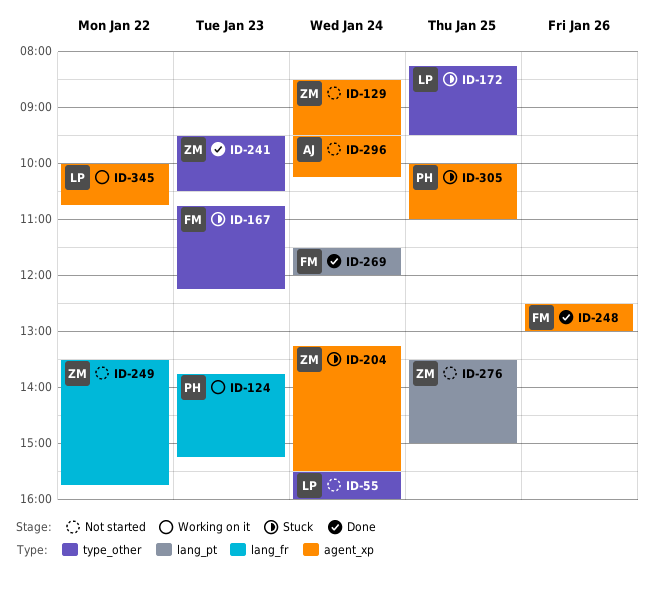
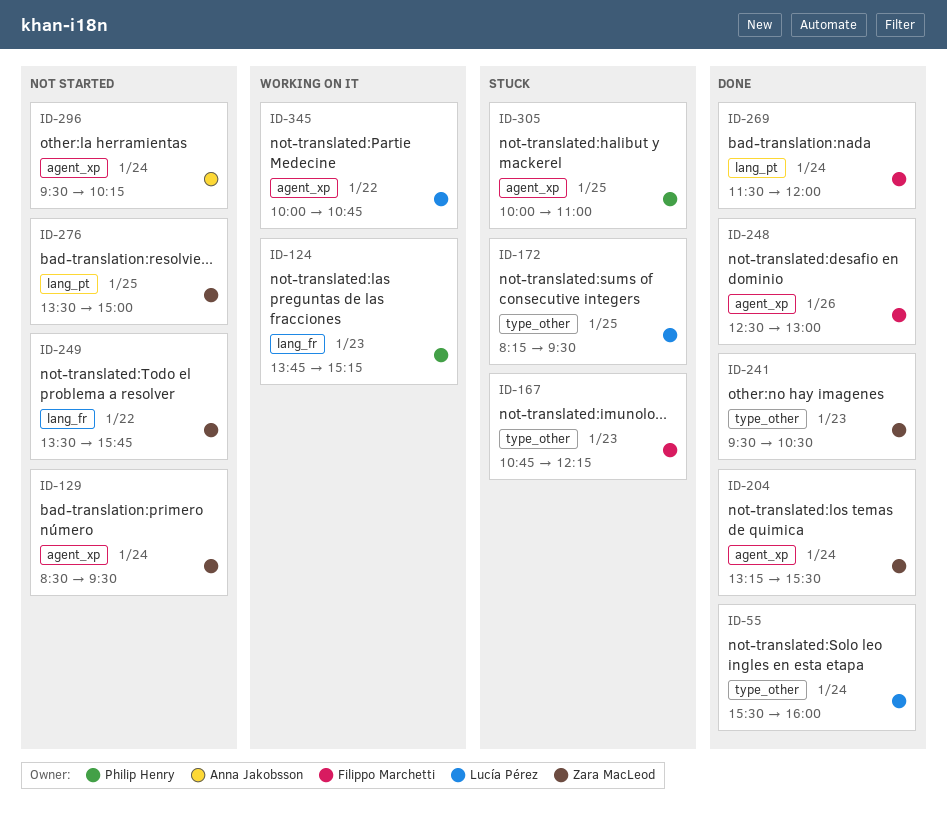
ID-55, status: Not started -> Done
ID-204, status: Stuck -> Done

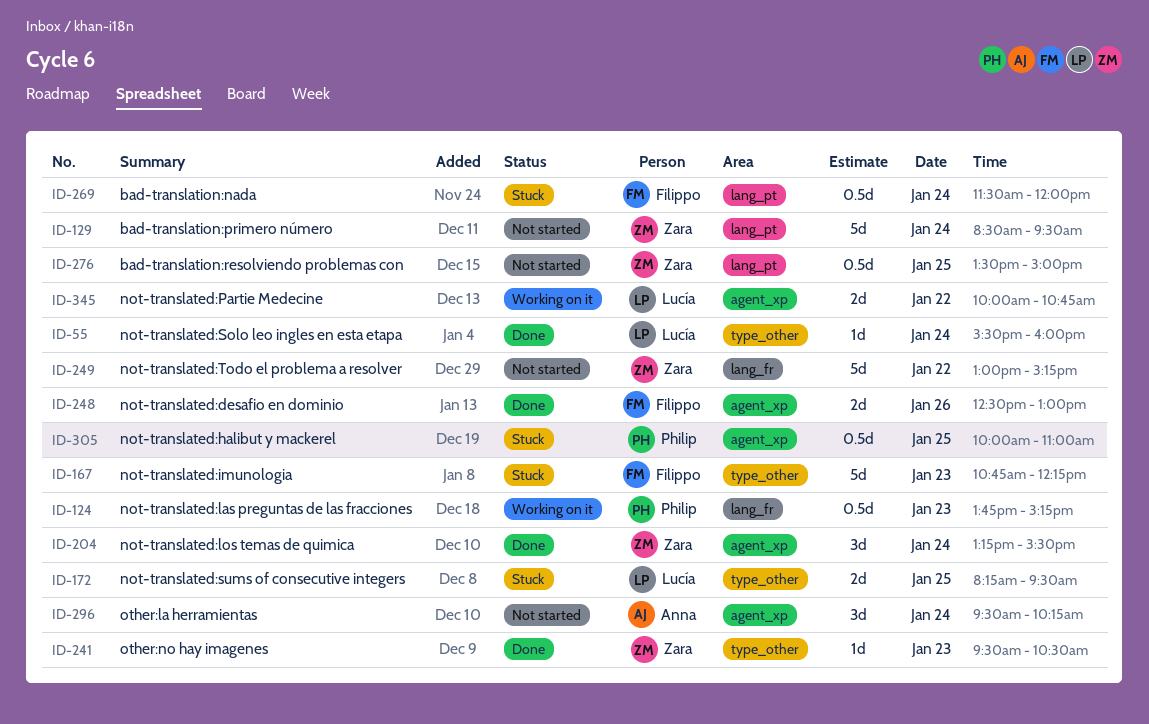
ID-129, label: agent_xp -> lang_pt
ID-249, begins: 13:30 -> 13:00
ID-249, ends: 15:45 -> 15:15
ID-269, status: Done -> Stuck

